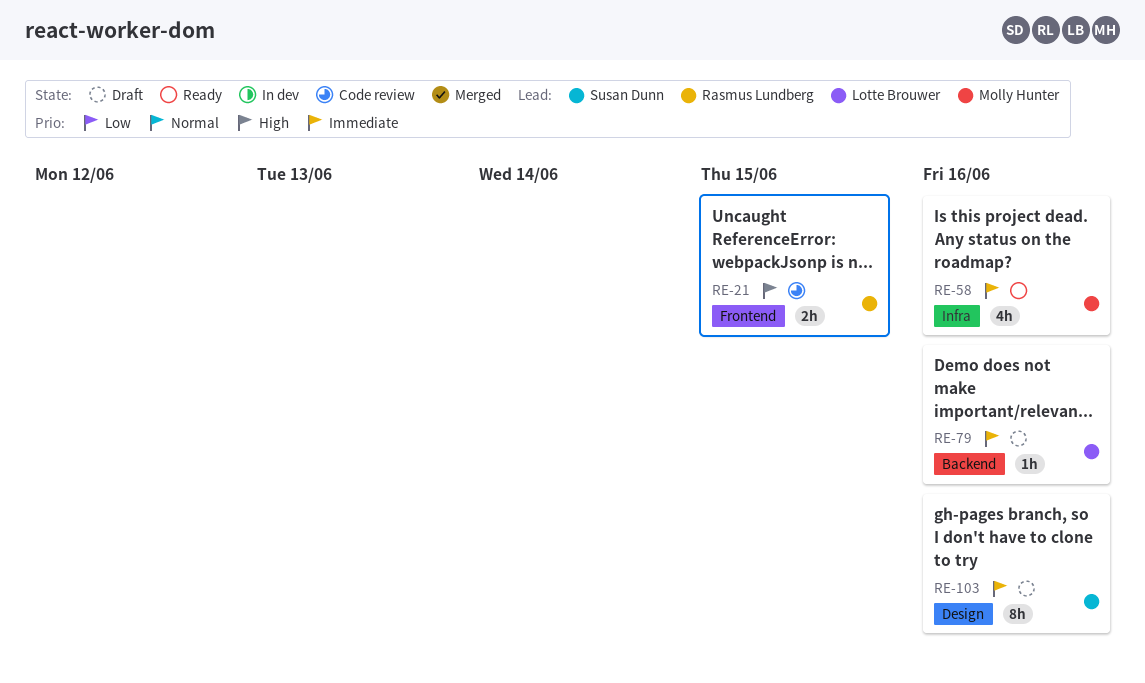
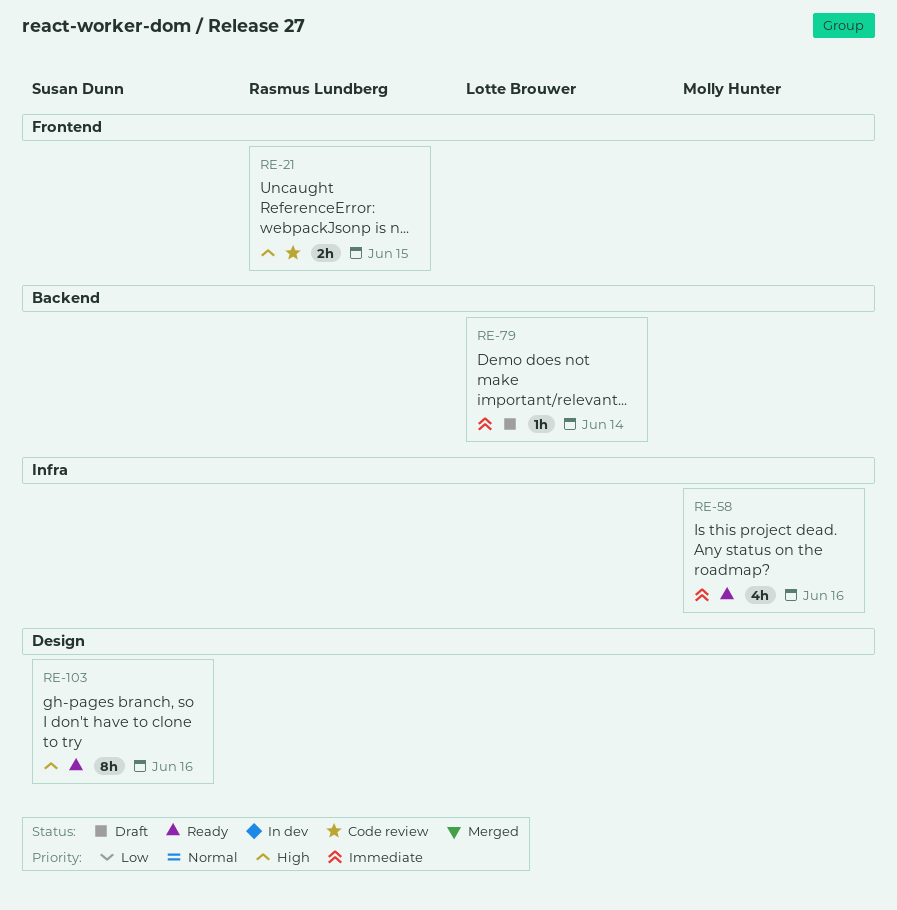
RE-79, due: Jun 16 -> Jun 14
RE-103, status: Draft -> Ready
RE-103, priority: Immediate -> High

